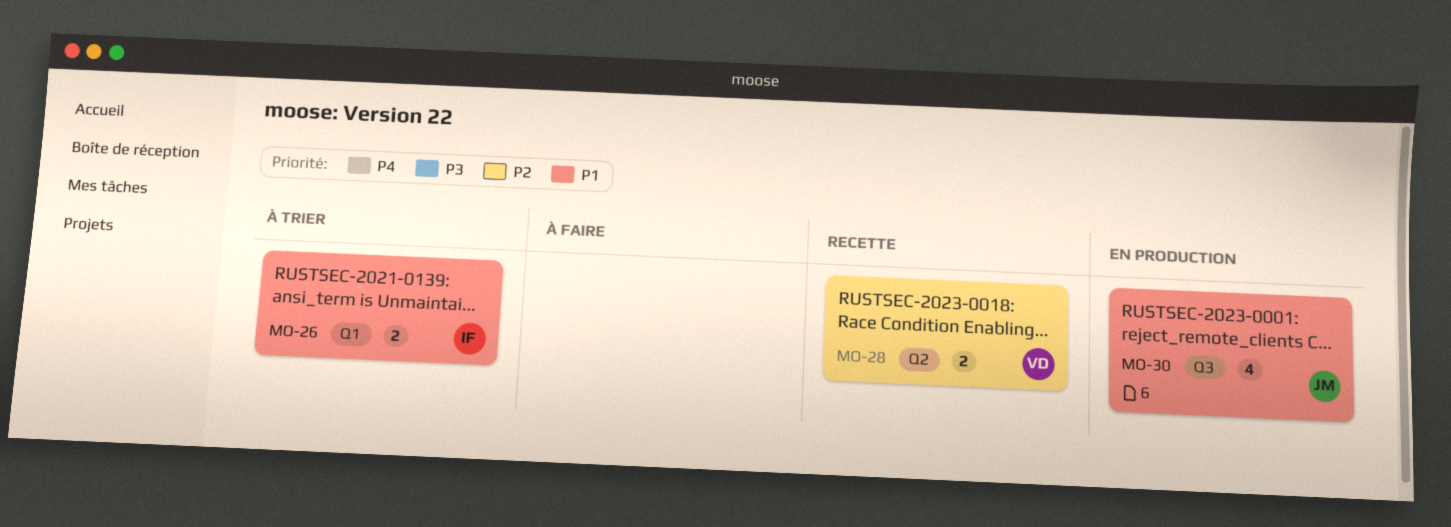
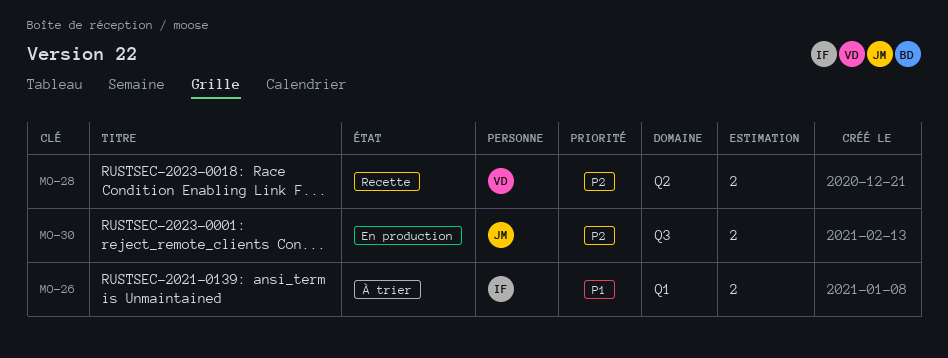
MO-30, priority: P1 -> P2
MO-30, estimate: 4 -> 2

